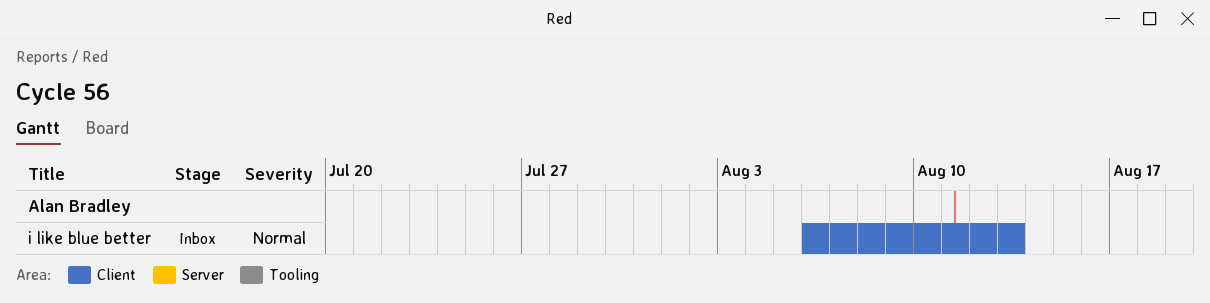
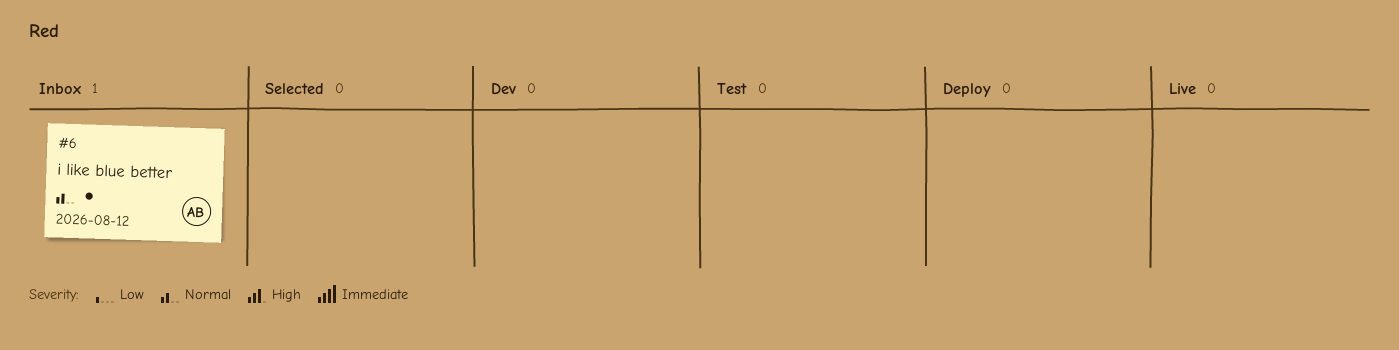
i like blue better, due: Aug 13 -> Aug 12

